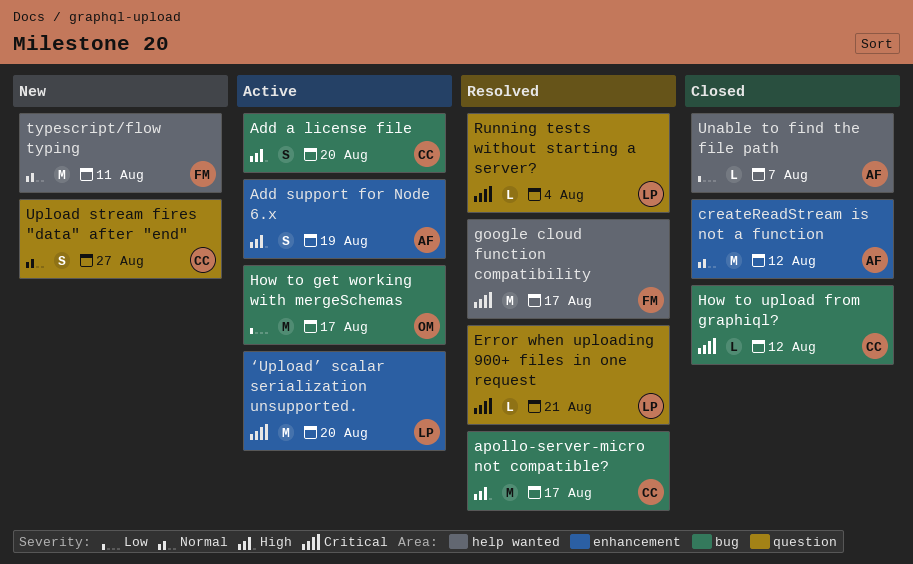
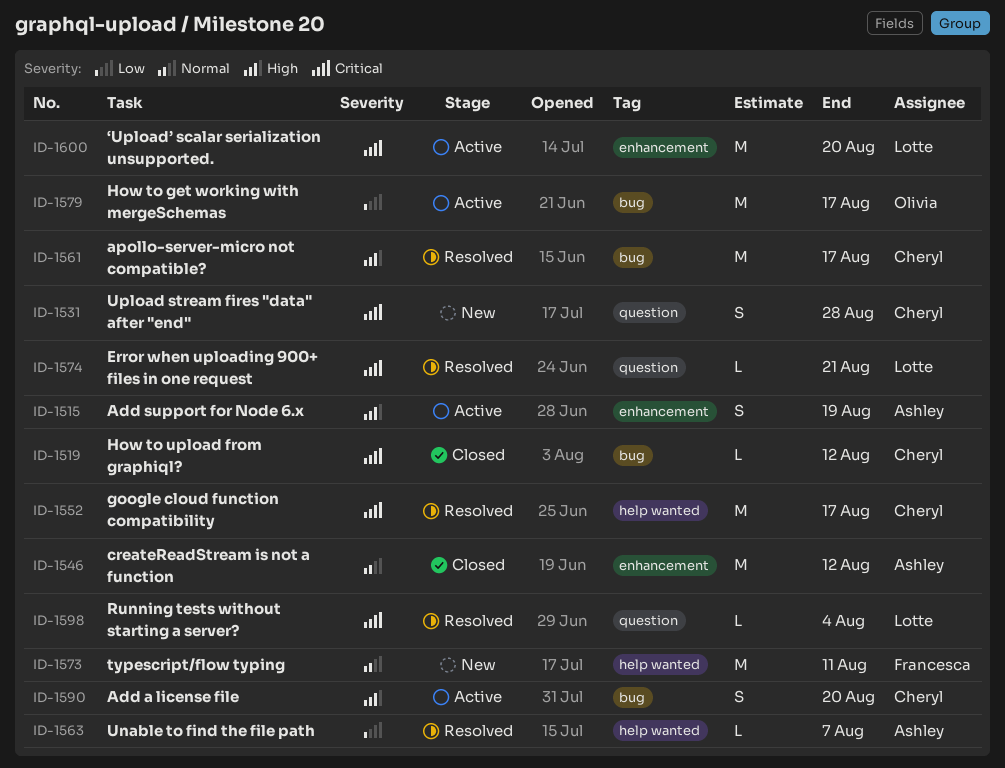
google cloud function compatibility, owner: Francesca -> Cheryl
Unable to find the file path, status: Closed -> Resolved
Upload stream fires "data" after "end", priority: Normal -> Critical
Upload stream fires "data" after "end", due: Aug 27 -> Aug 28

